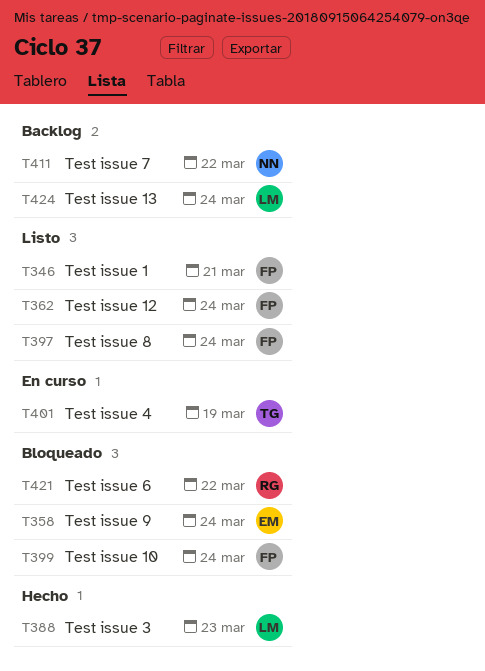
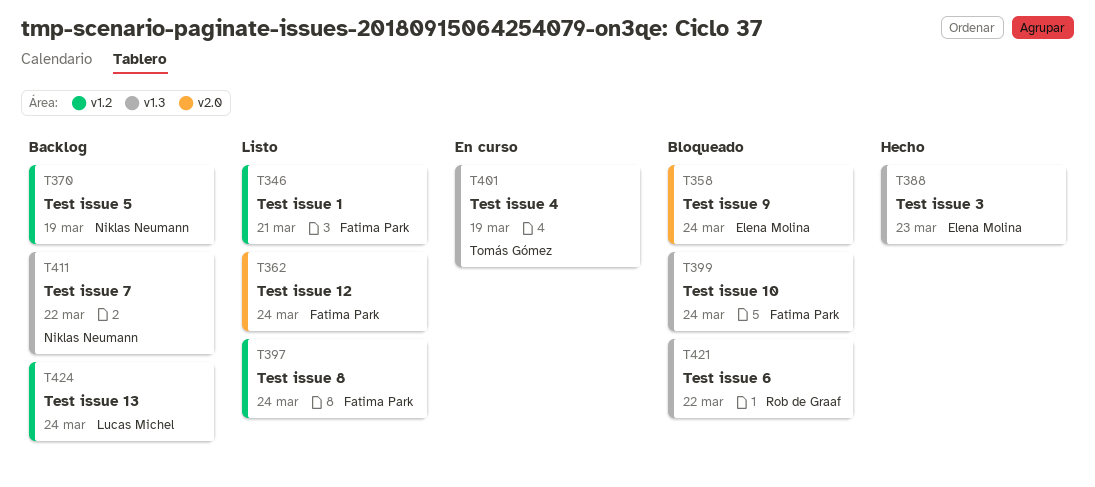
T370: none -> present
T388, owner: Lucas Michel -> Elena Molina

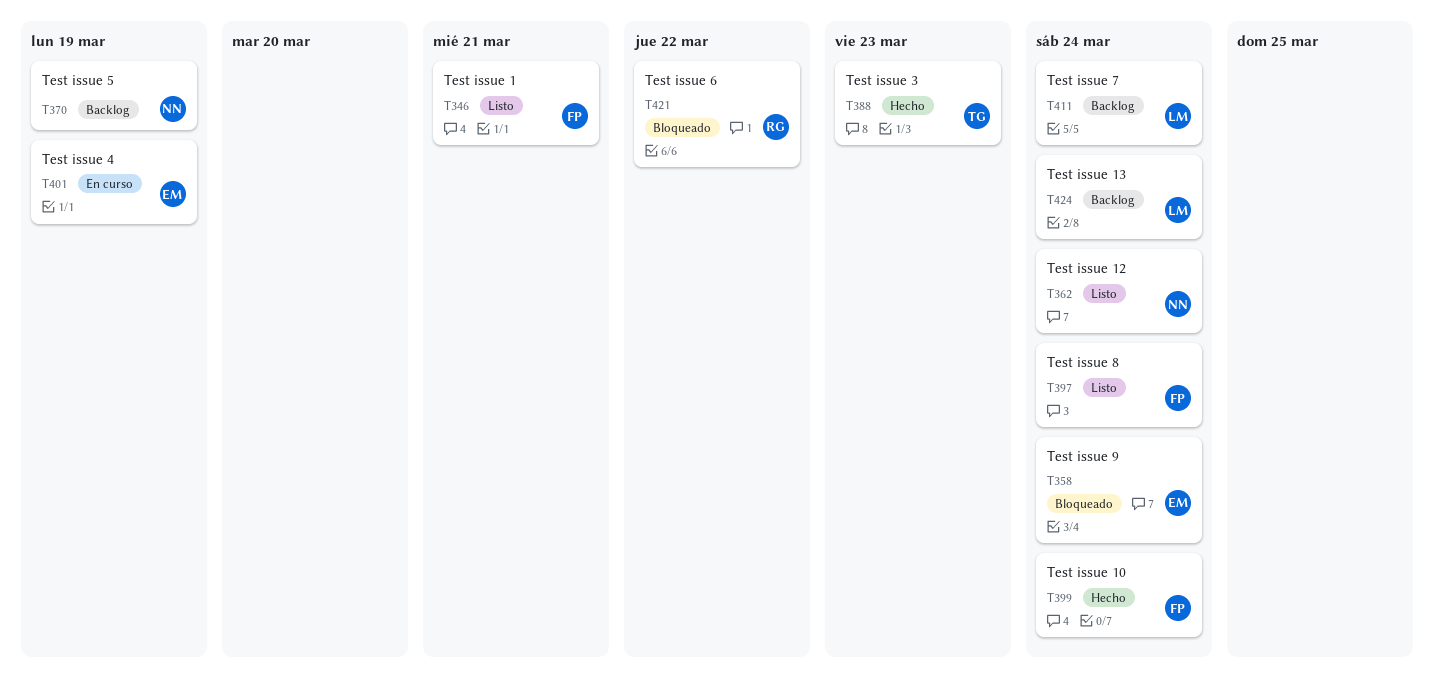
T362, owner: Fatima Park -> Niklas Neumann
T388, owner: Elena Molina -> Tomás Gómez
T399, status: Bloqueado -> Hecho
T401, owner: Tomás Gómez -> Elena Molina
T411, owner: Niklas Neumann -> Lucas Michel
T411, due: Mar 22 -> Mar 24

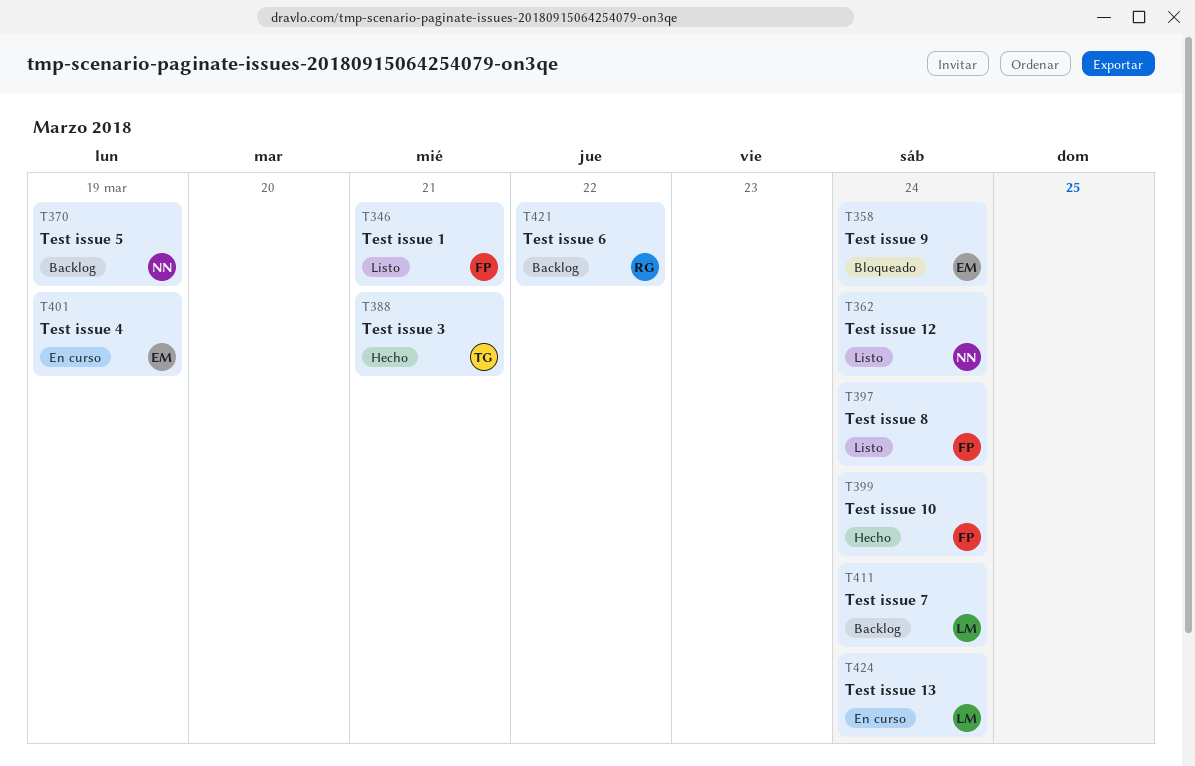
T388, due: Mar 23 -> Mar 21
T421, status: Bloqueado -> Backlog
T424, status: Backlog -> En curso

